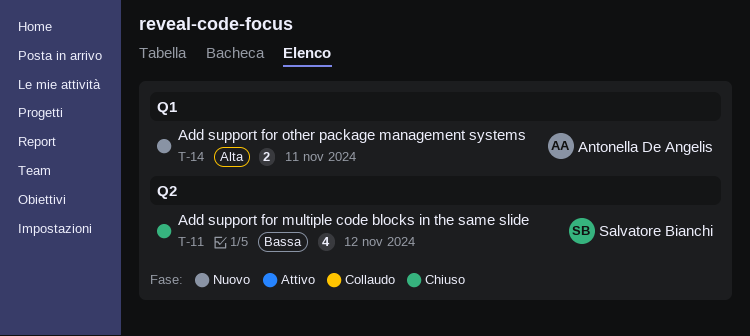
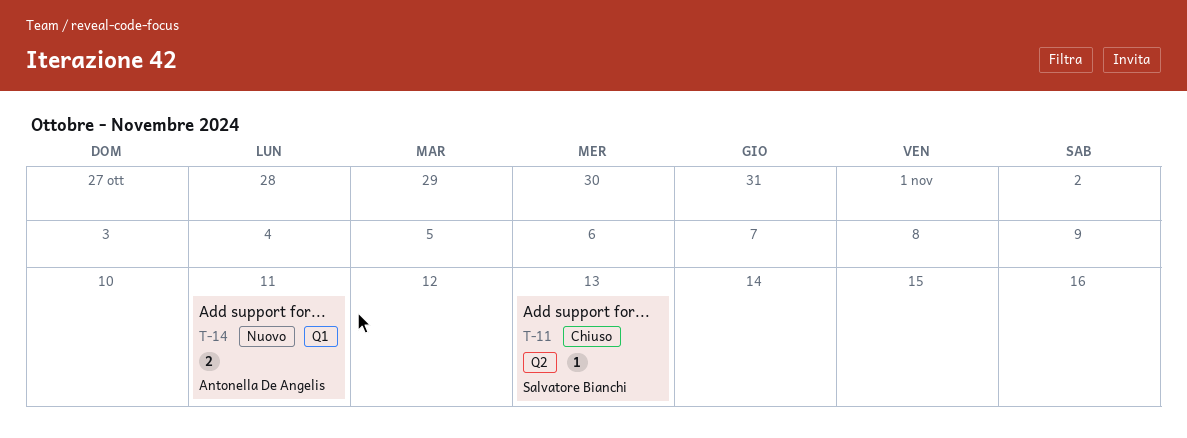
T-11, estimate: 4 -> 1
T-11, due: Nov 12 -> Nov 13

